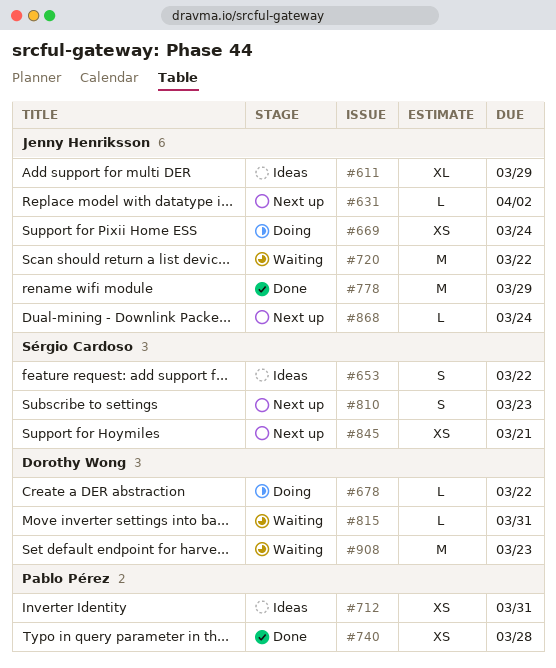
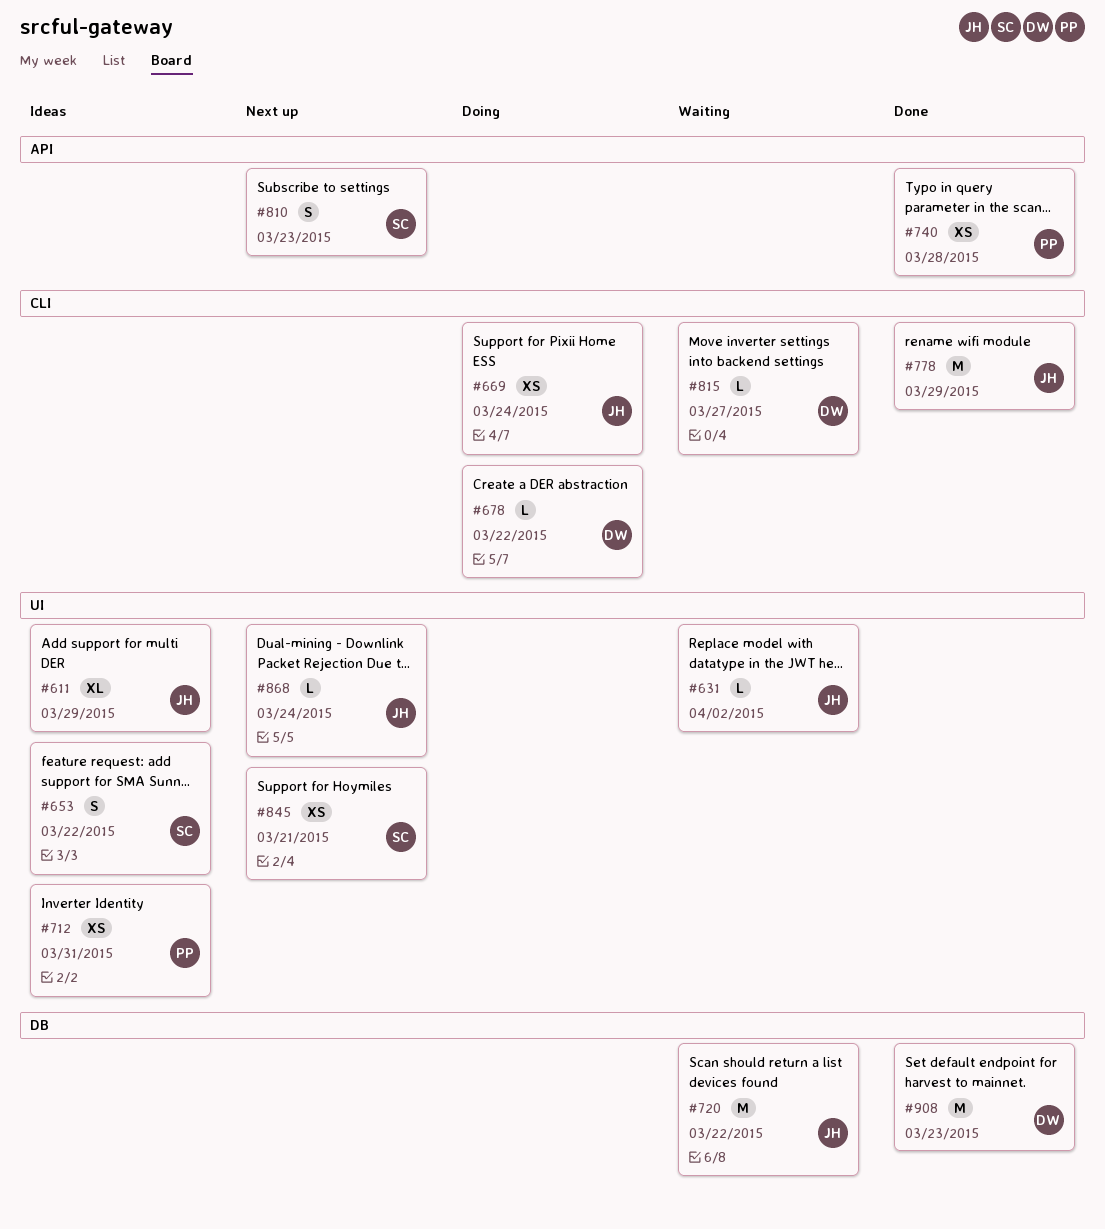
#631, status: Next up -> Waiting
#815, due: Mar 31 -> Mar 27
#908, status: Waiting -> Done

